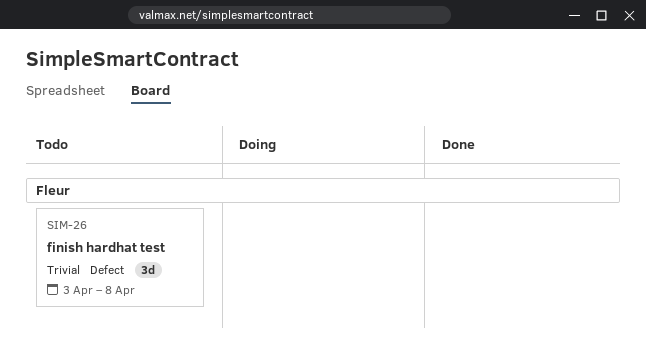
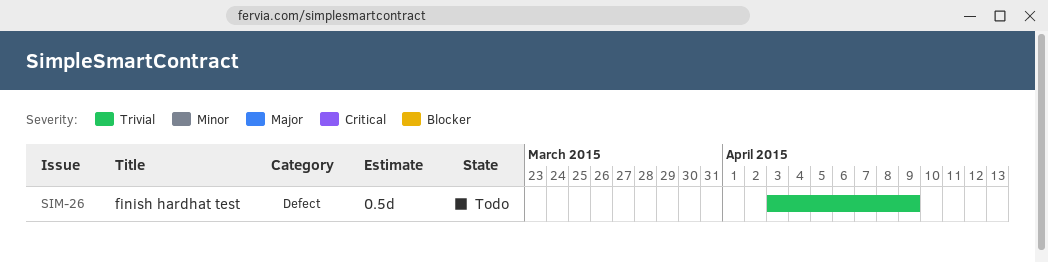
SIM-26, estimate: 3d -> 0.5d
SIM-26, due: Apr 8 -> Apr 9

